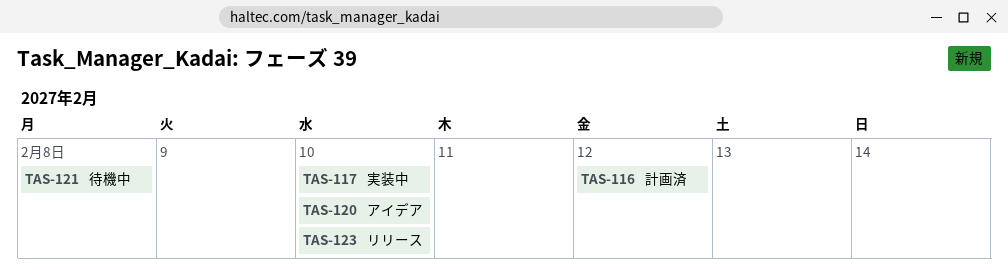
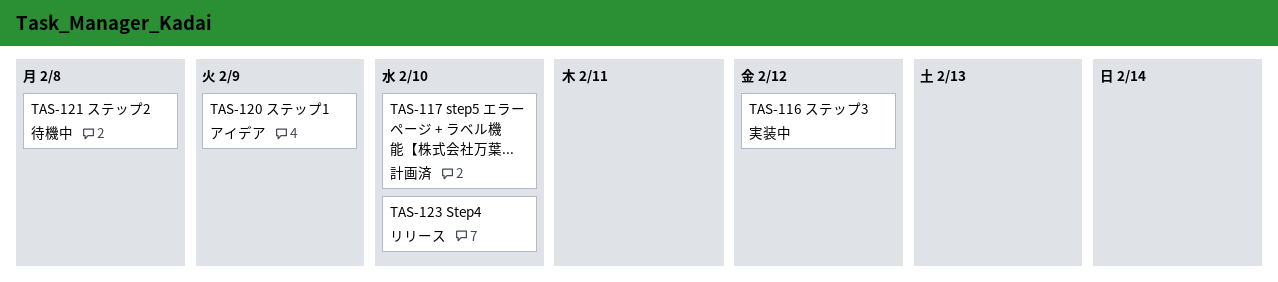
TAS-116, status: 計画済 -> 実装中
TAS-117, status: 実装中 -> 計画済
TAS-120, due: Feb 10 -> Feb 9

